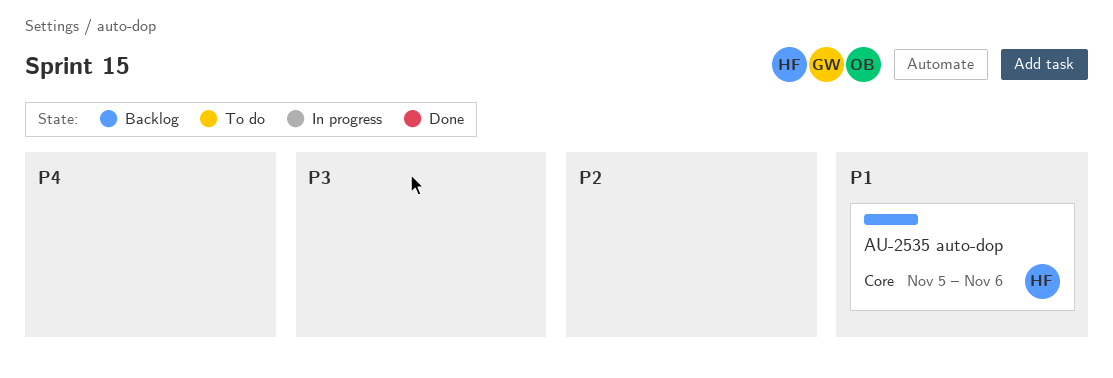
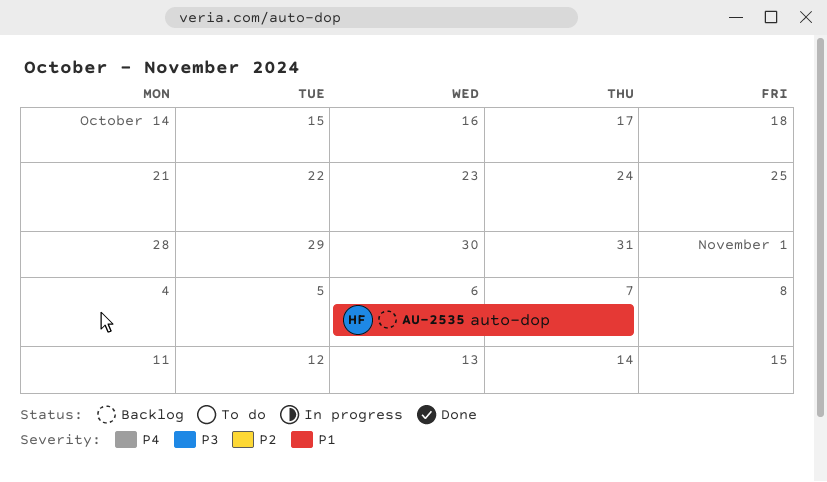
AU-2535, start: Nov 5 -> Nov 6
AU-2535, due: Nov 6 -> Nov 7

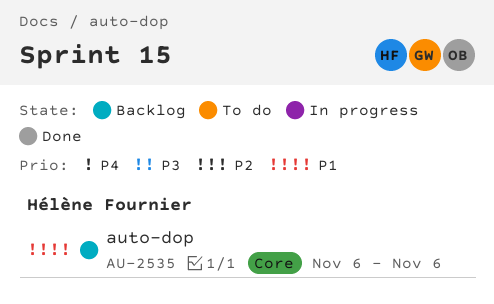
AU-2535, due: Nov 7 -> Nov 6

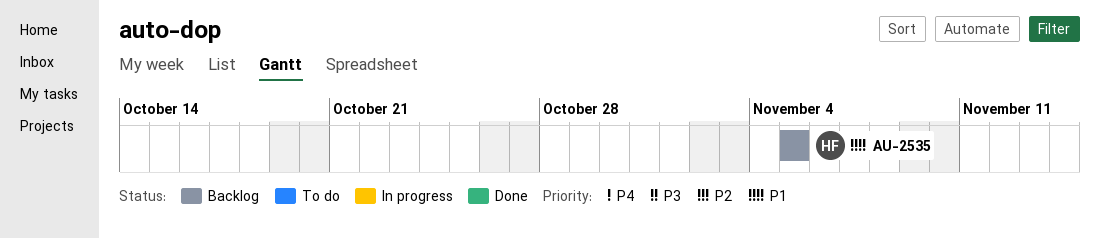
AU-2535, start: Nov 6 -> Nov 5
AU-2535, due: Nov 6 -> Nov 5

